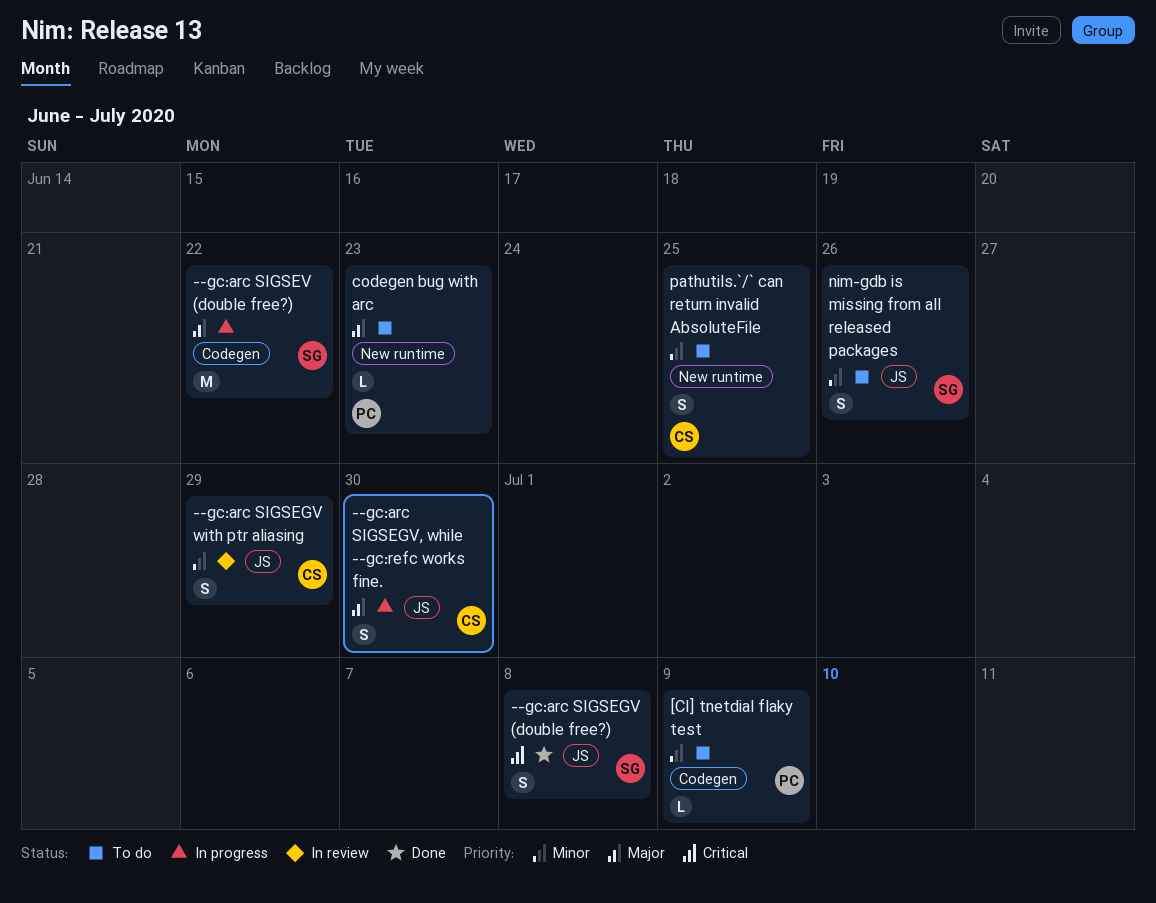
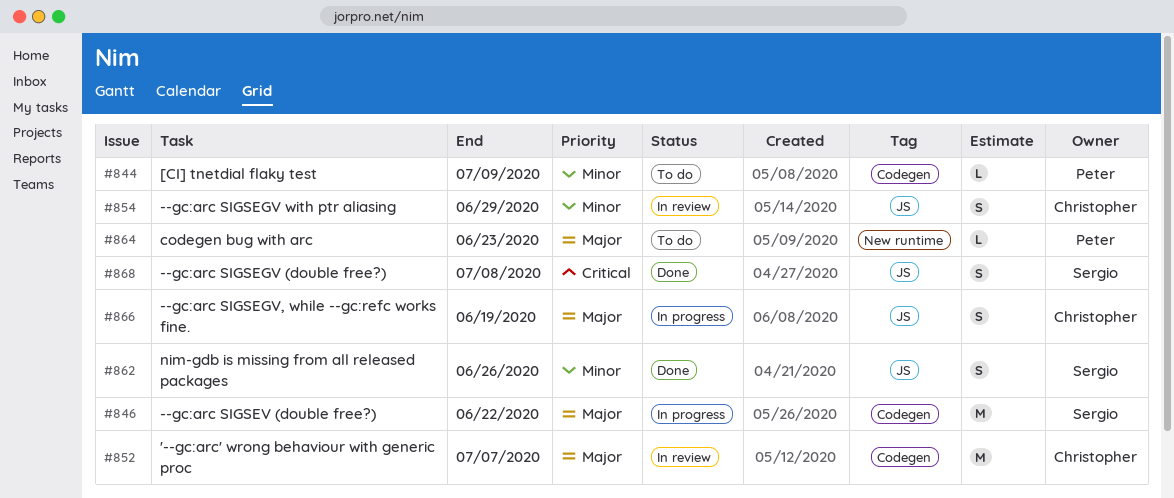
'--gc:arc' wrong behaviour with generic proc: none -> present
--gc:arc SIGSEGV, while --gc:refc works fine., due: Jun 30 -> Jun 19
nim-gdb is missing from all released packages, status: To do -> Done
pathutils.`/` can return invalid AbsoluteFile: present -> none

